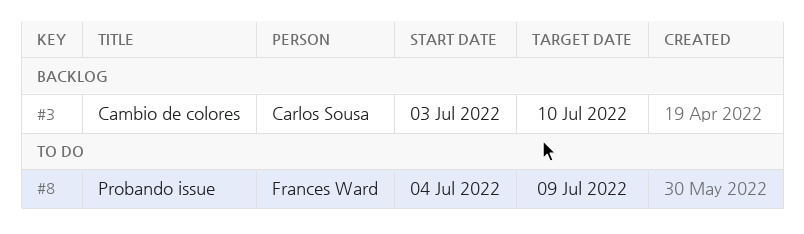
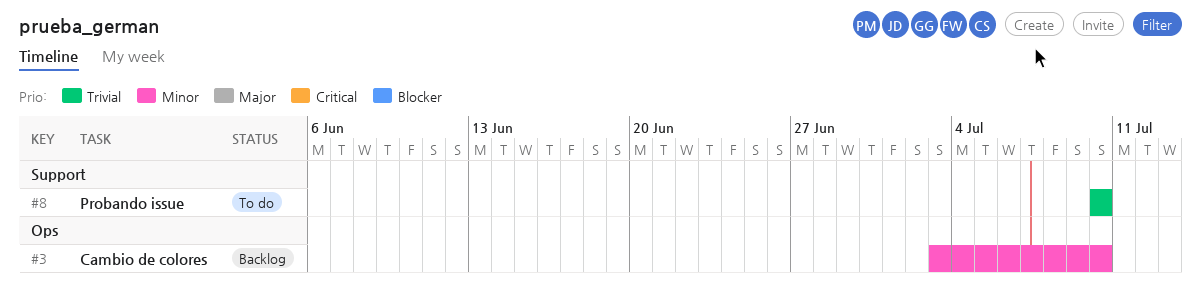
#8, start: Jul 4 -> Jul 10
#8, due: Jul 9 -> Jul 10

